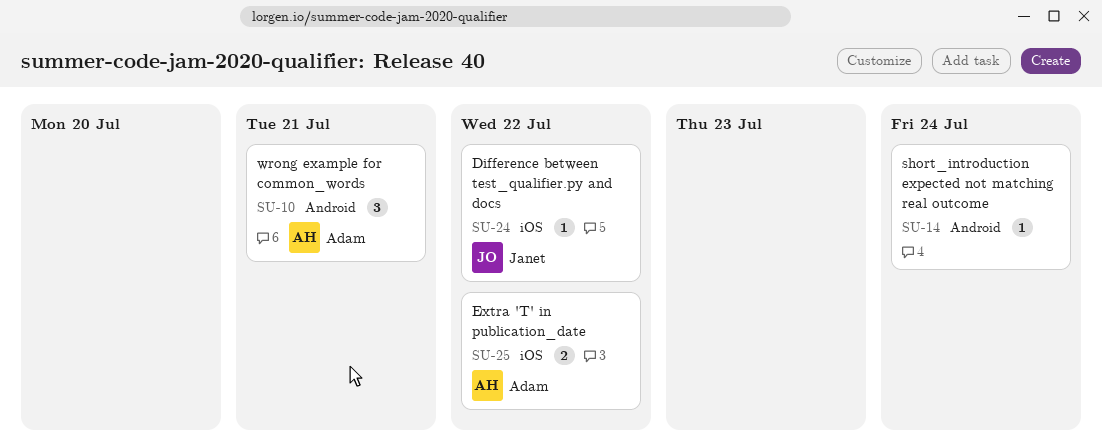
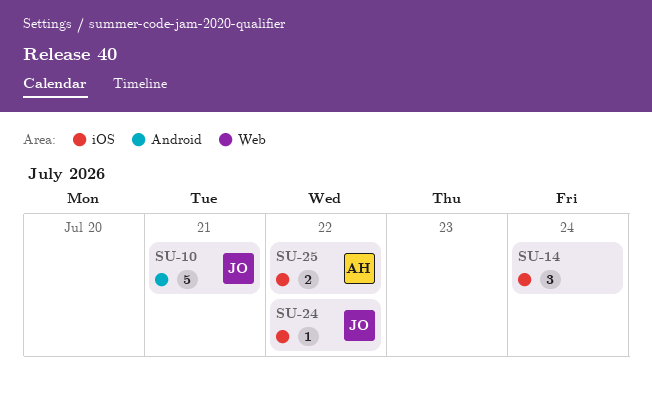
SU-10, owner: Adam -> Janet
SU-10, estimate: 3 -> 5
SU-14, label: Android -> iOS
SU-14, estimate: 1 -> 3

